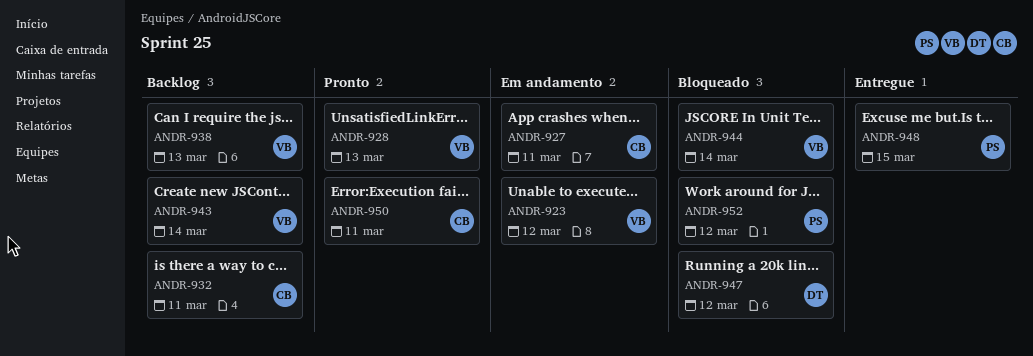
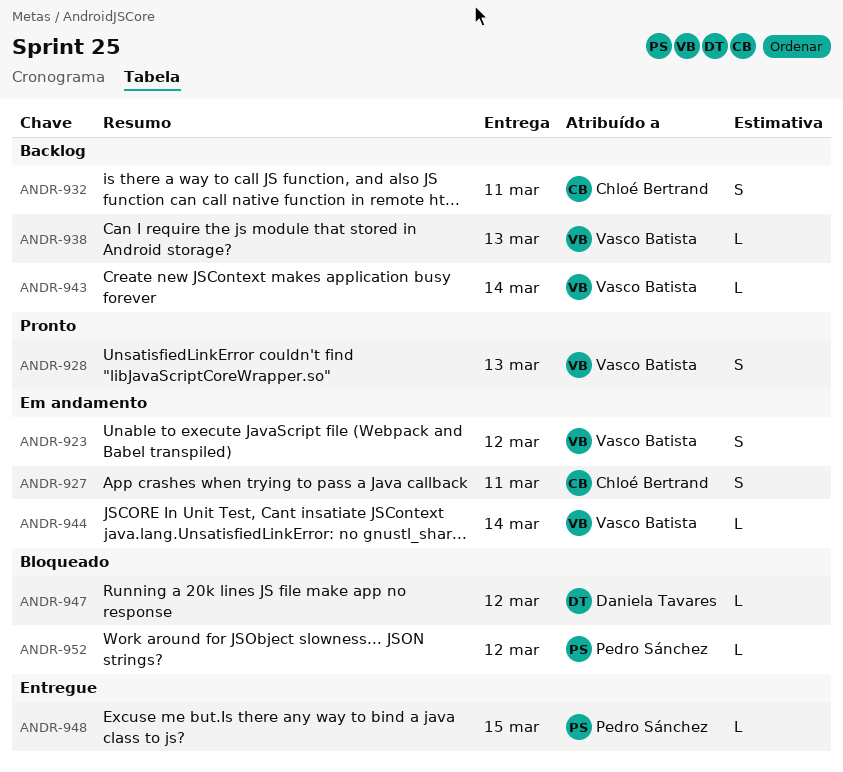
ANDR-944, status: Bloqueado -> Em andamento
ANDR-950: present -> none

